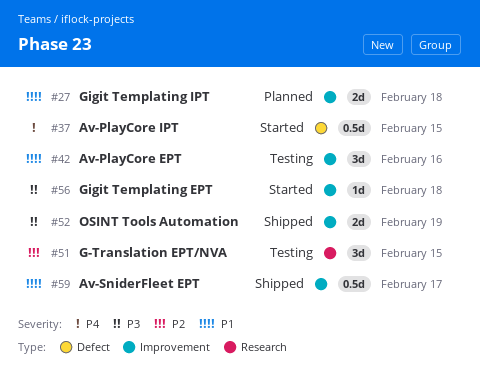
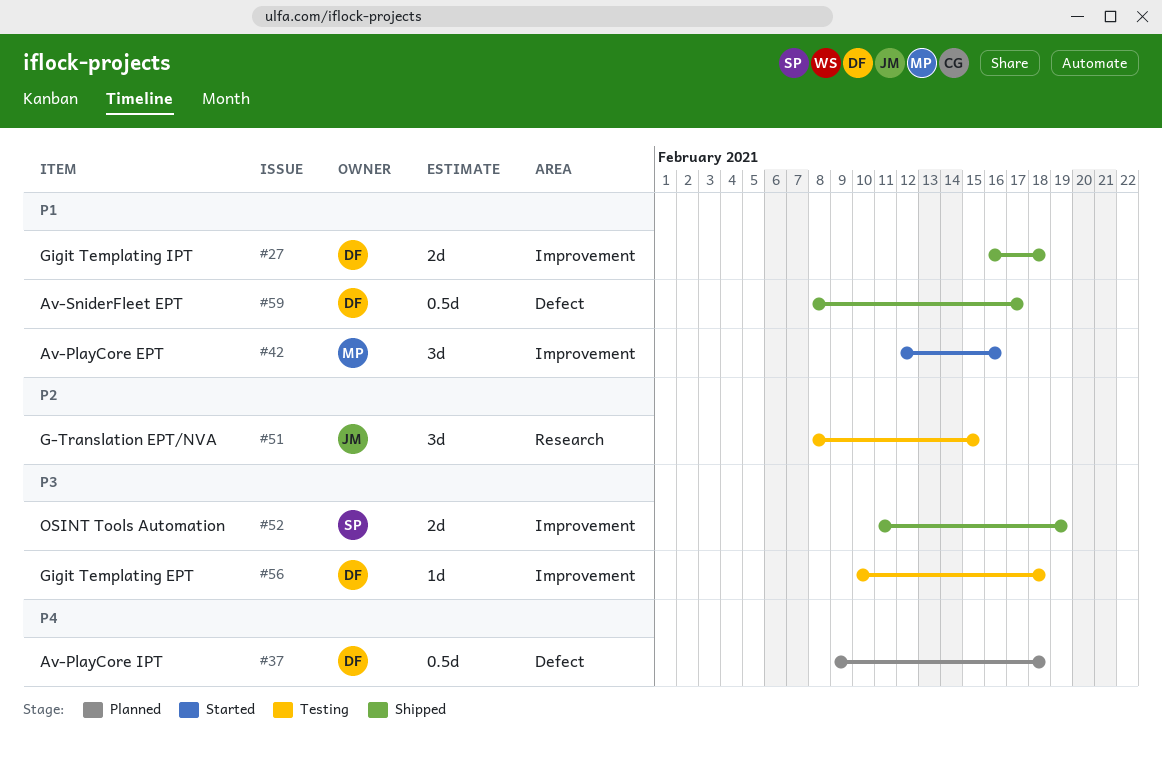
#27, status: Planned -> Shipped
#37, status: Started -> Planned
#37, due: Feb 15 -> Feb 18
#42, status: Testing -> Started
#56, status: Started -> Testing
#59, label: Improvement -> Defect

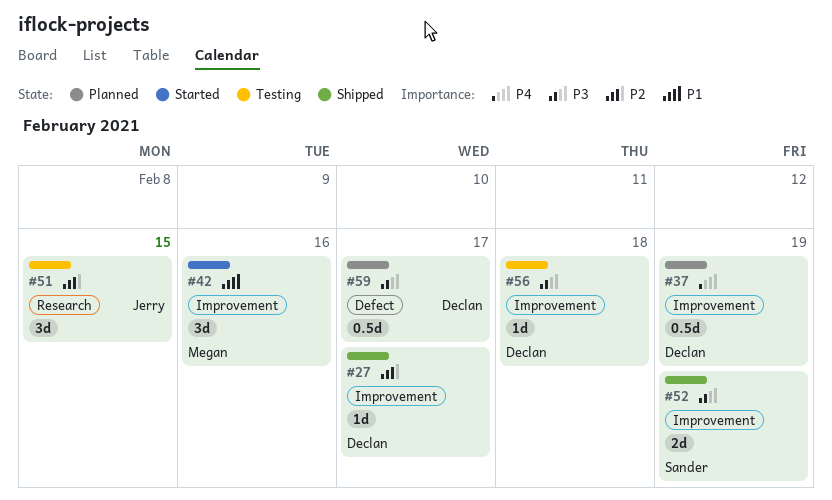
#27, priority: P1 -> P2
#27, estimate: 2d -> 1d
#27, due: Feb 18 -> Feb 17
#37, label: Defect -> Improvement
#37, due: Feb 18 -> Feb 19
#59, status: Shipped -> Planned
#59, priority: P1 -> P3

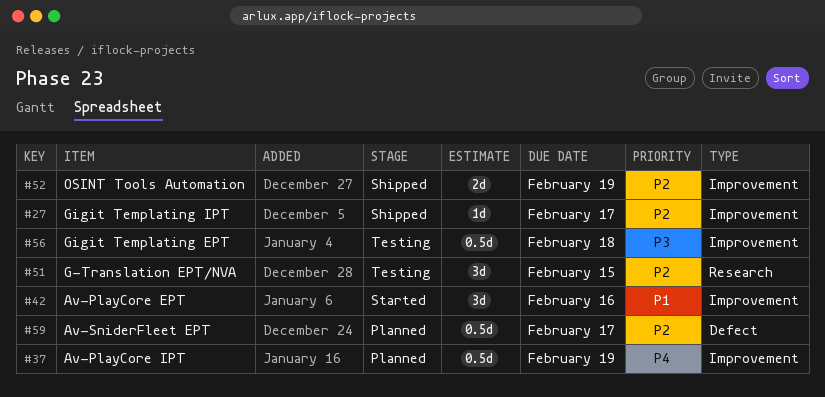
#52, priority: P3 -> P2
#56, estimate: 1d -> 0.5d
#59, priority: P3 -> P2

